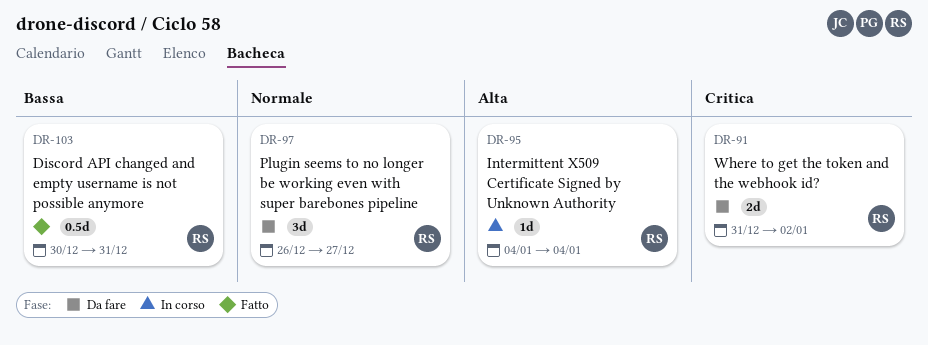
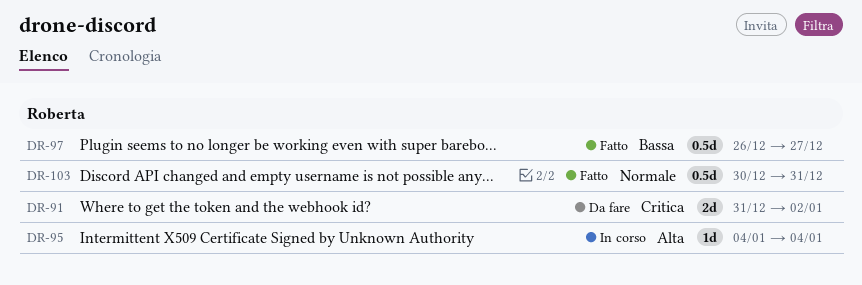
DR-97, status: Da fare -> Fatto
DR-97, priority: Normale -> Bassa
DR-97, estimate: 3d -> 0.5d
DR-103, priority: Bassa -> Normale

